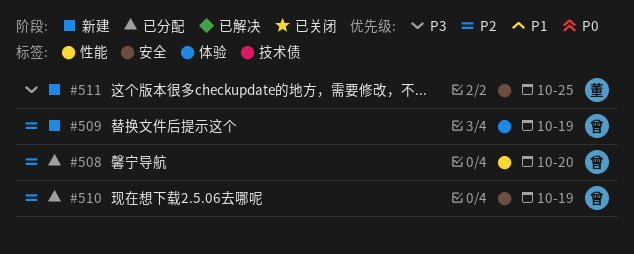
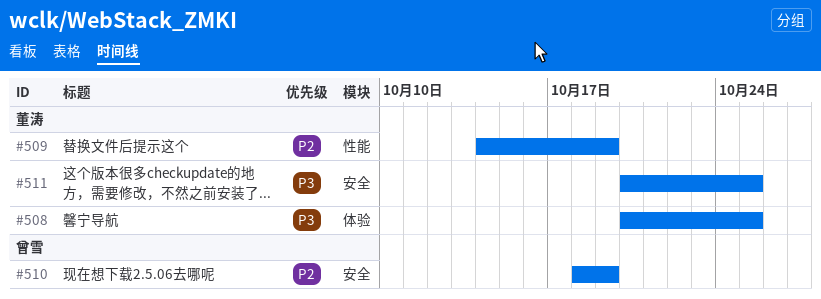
#508, owner: 曾雪 -> 董涛
#508, priority: P2 -> P3
#508, label: 性能 -> 体验
#508, due: Oct 20 -> Oct 25
#509, owner: 曾雪 -> 董涛
#509, label: 体验 -> 性能

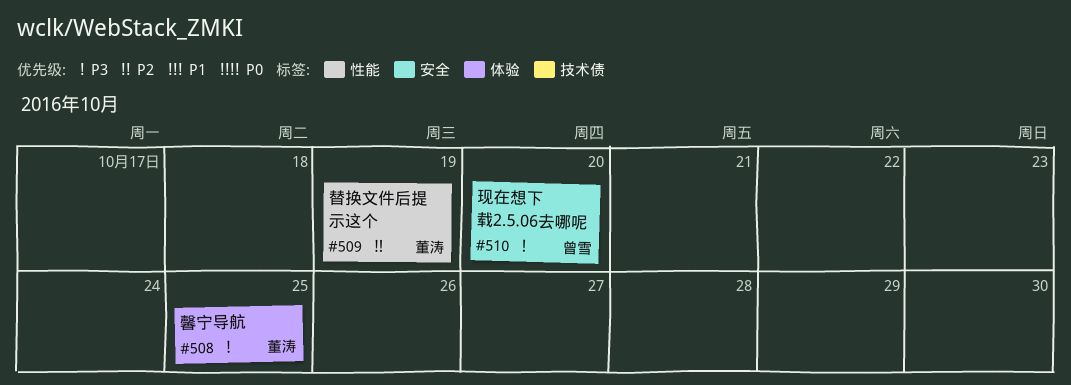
#510, priority: P2 -> P3
#510, due: Oct 19 -> Oct 20
#511: present -> none

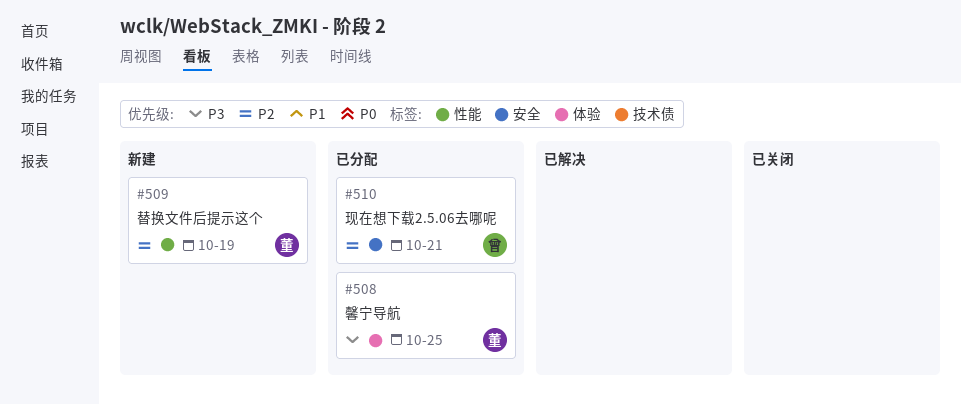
#510, priority: P3 -> P2
#510, due: Oct 20 -> Oct 21

